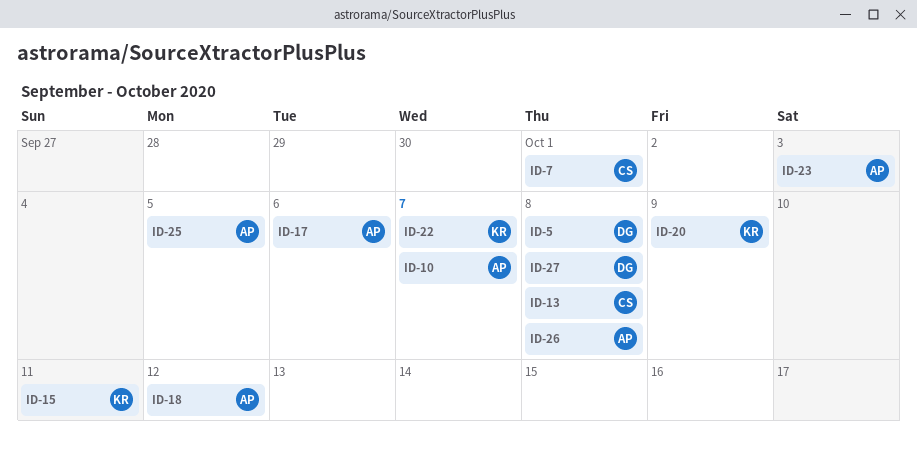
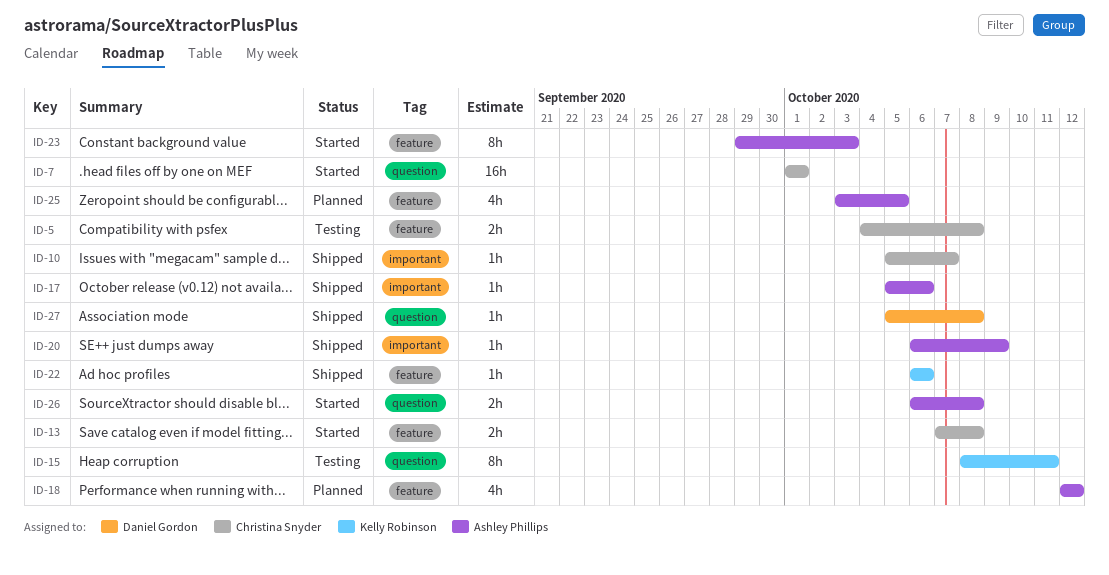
ID-5, owner: Daniel Gordon -> Christina Snyder
ID-10, owner: Ashley Phillips -> Christina Snyder
ID-20, owner: Kelly Robinson -> Ashley Phillips
ID-22, due: Oct 7 -> Oct 6

